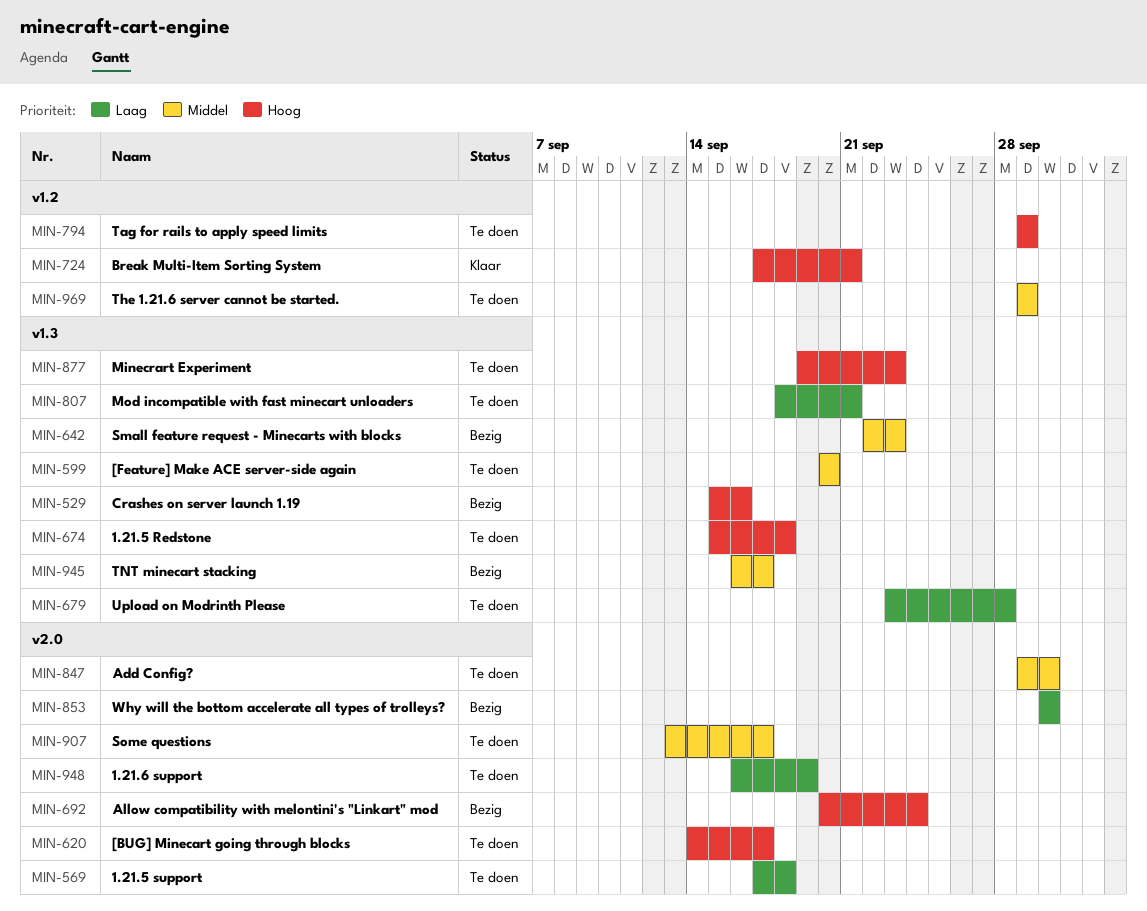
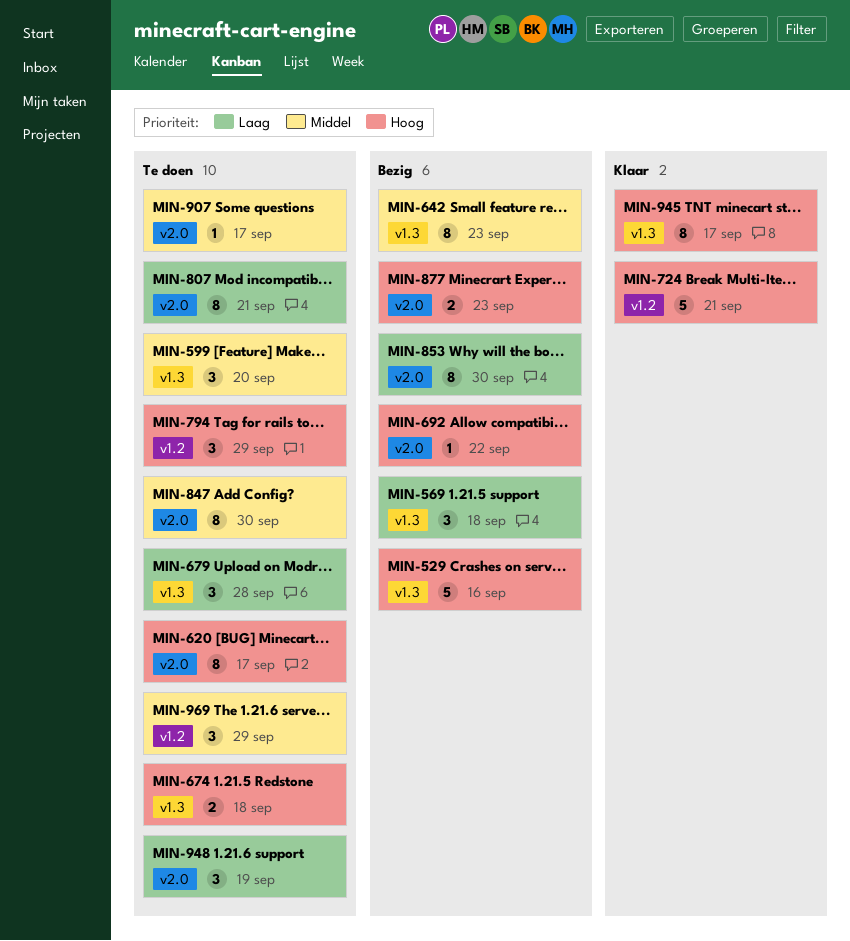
MIN-569, status: Te doen -> Bezig
MIN-569, label: v2.0 -> v1.3
MIN-692, due: Sep 24 -> Sep 22
MIN-807, label: v1.3 -> v2.0
MIN-877, status: Te doen -> Bezig
MIN-877, label: v1.3 -> v2.0
MIN-945, status: Bezig -> Klaar
MIN-945, priority: Middel -> Hoog

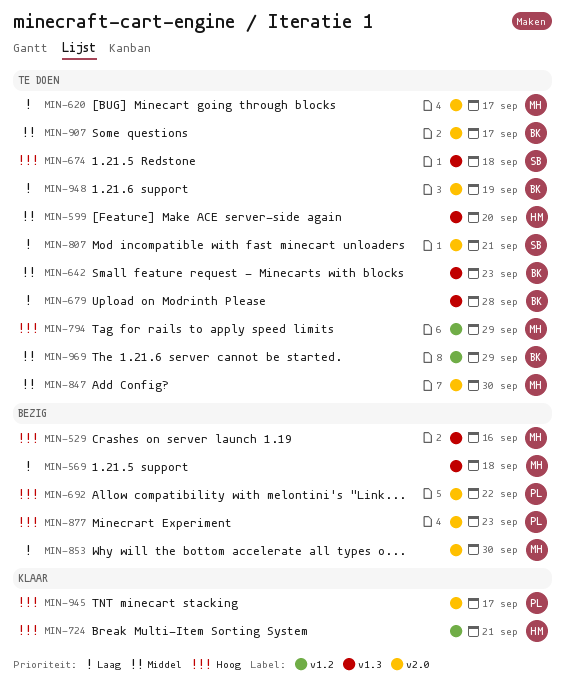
MIN-620, priority: Hoog -> Laag
MIN-642, status: Bezig -> Te doen
MIN-945, label: v1.3 -> v2.0

